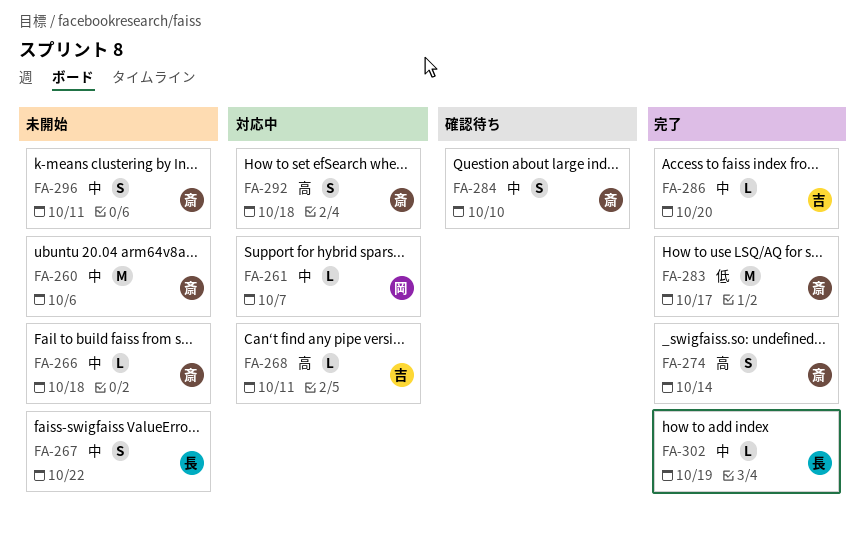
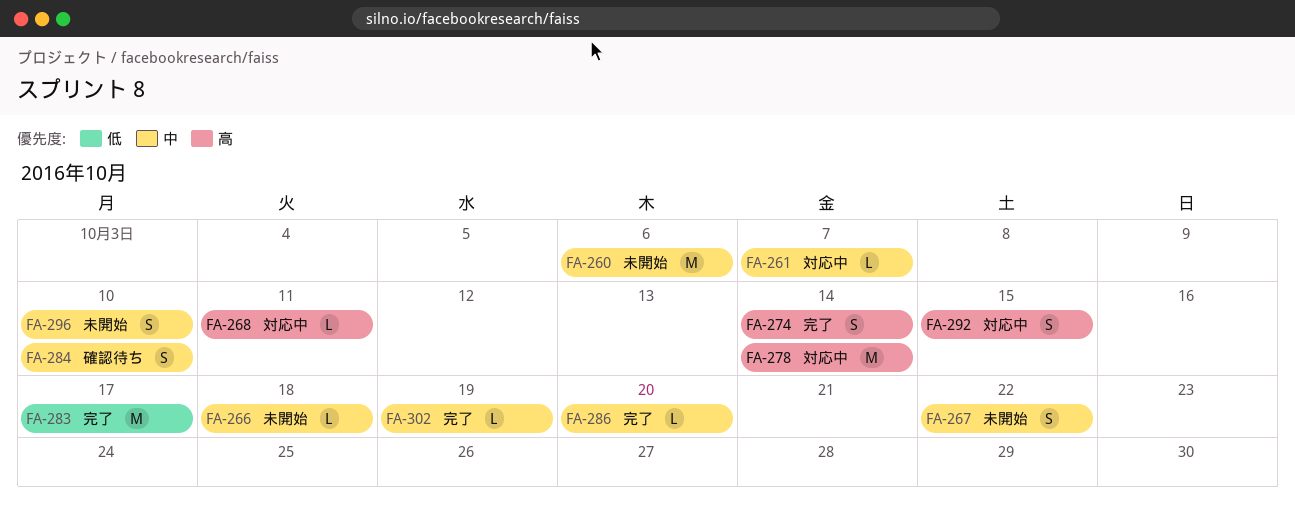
FA-278: none -> present
FA-292, due: Oct 18 -> Oct 15
FA-296, due: Oct 11 -> Oct 10

